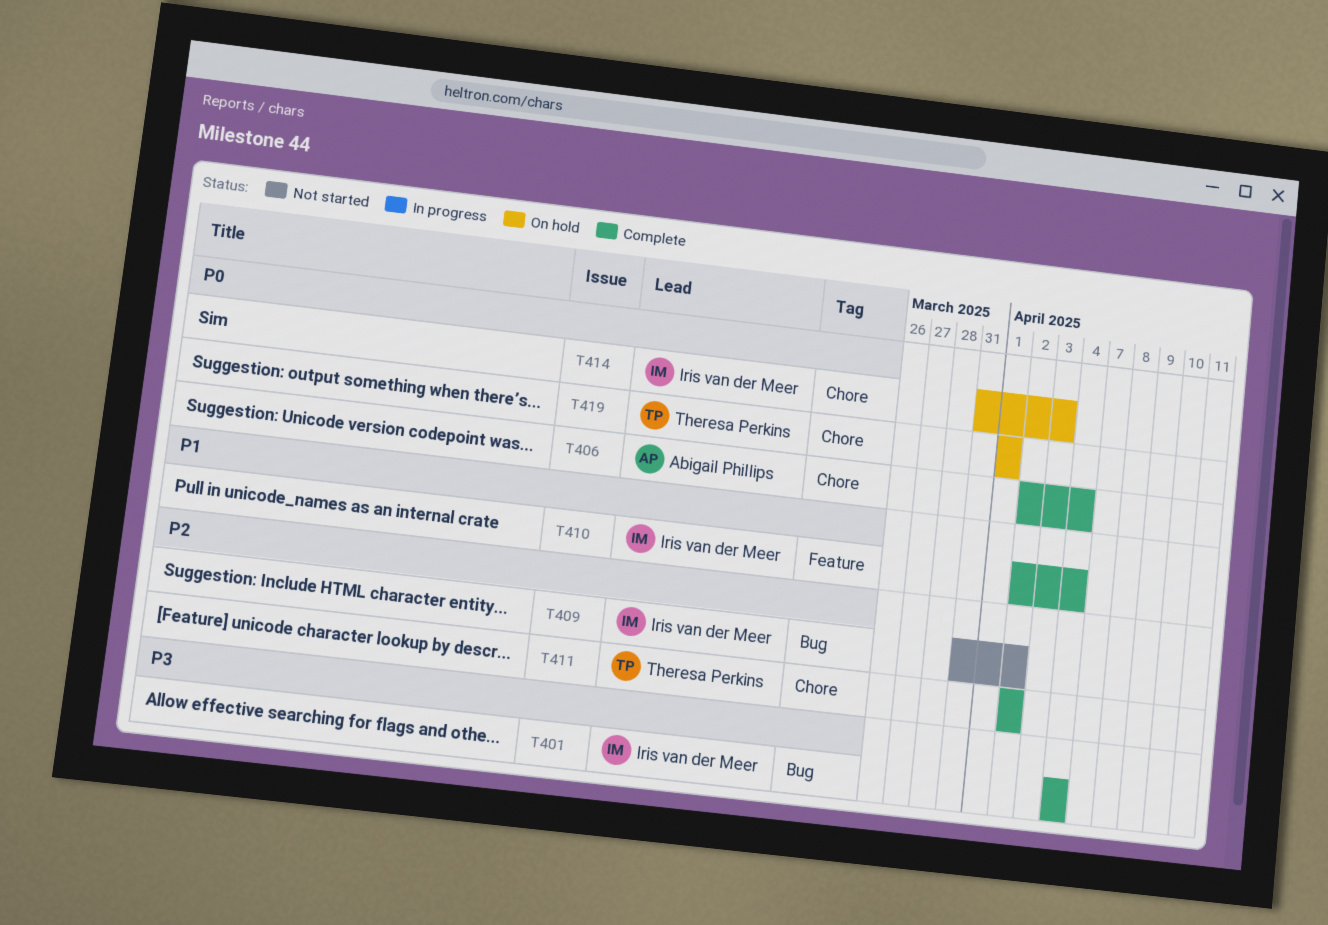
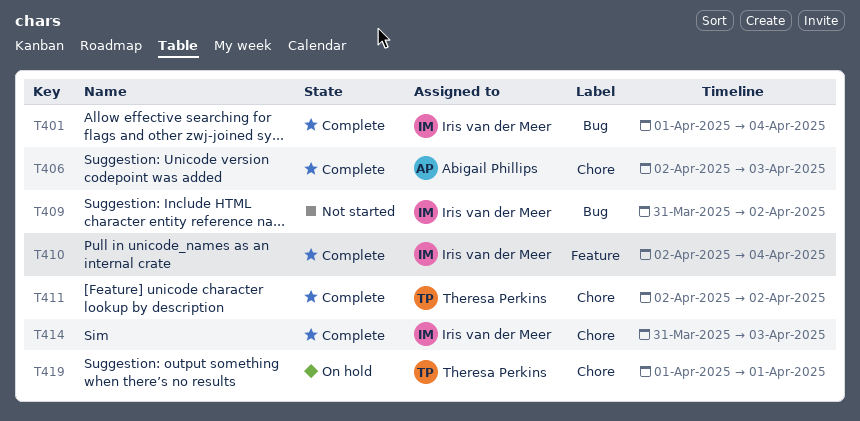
T401, start: Apr 4 -> Apr 1
T406, due: Apr 4 -> Apr 3
T414, status: On hold -> Complete

